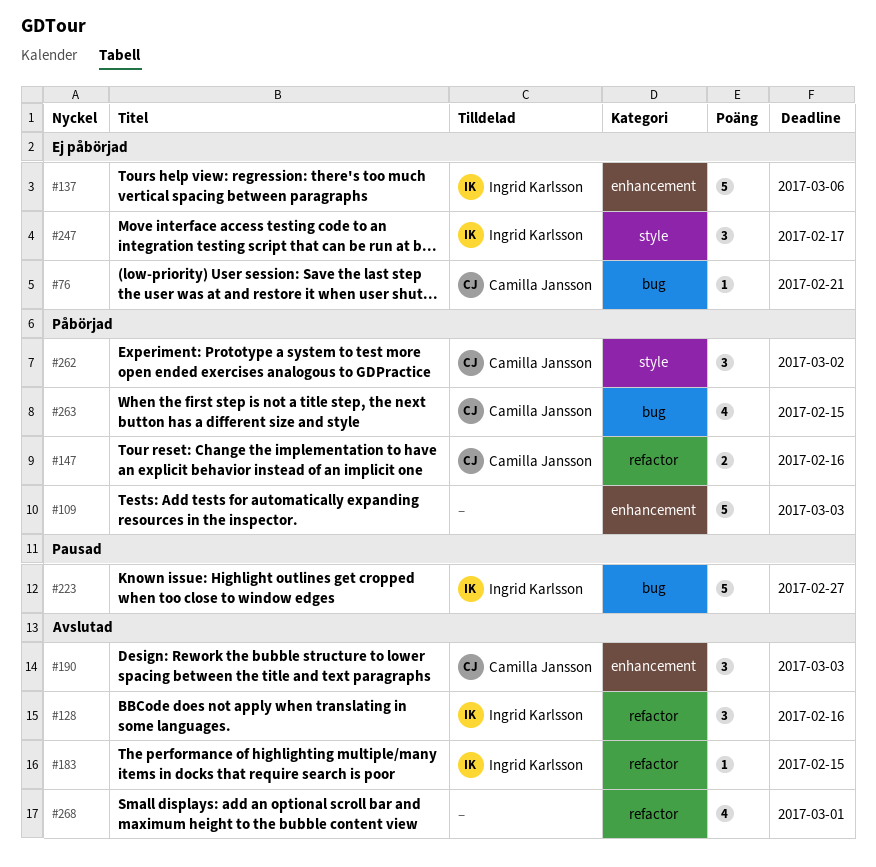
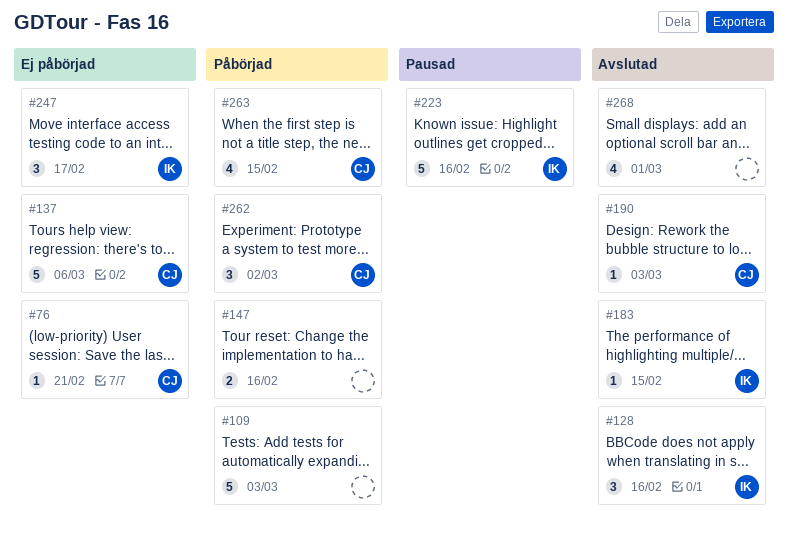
#137, owner: Ingrid Karlsson -> Camilla Jansson
#147, owner: Camilla Jansson -> none
#190, estimate: 3 -> 1
#223, due: Feb 27 -> Feb 16

